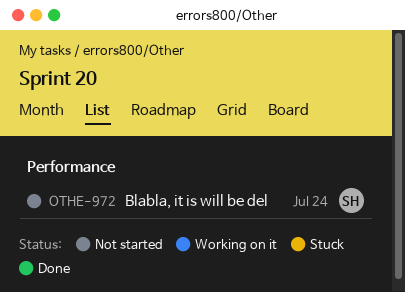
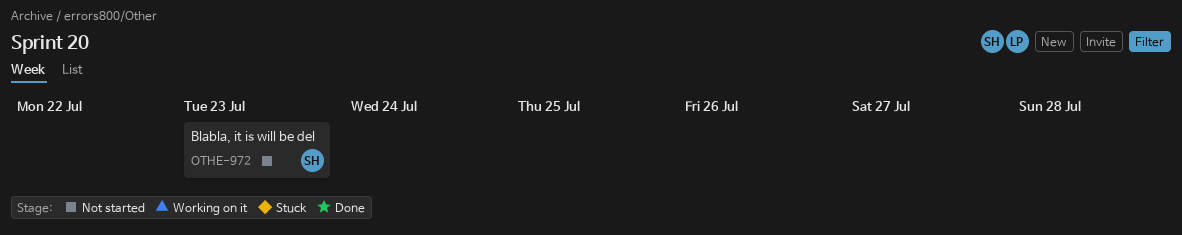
OTHE-972, due: Jul 24 -> Jul 23

